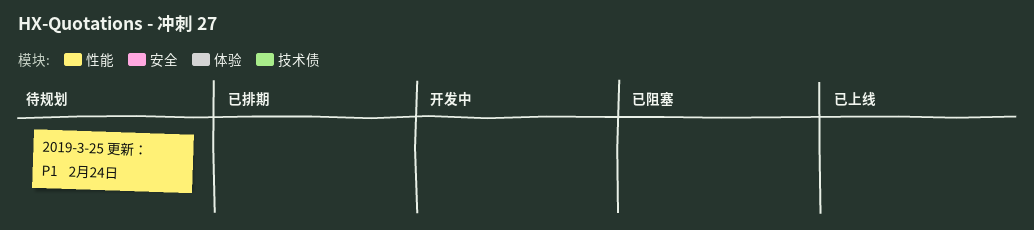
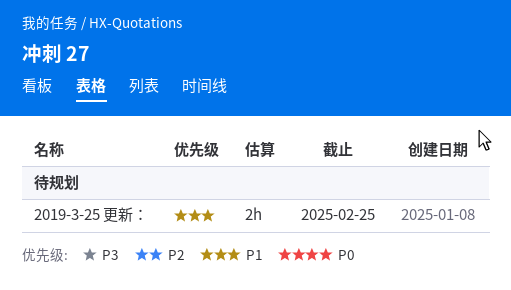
2019-3-25 更新：, due: Feb 24 -> Feb 25

